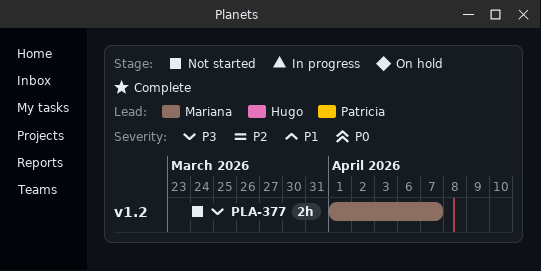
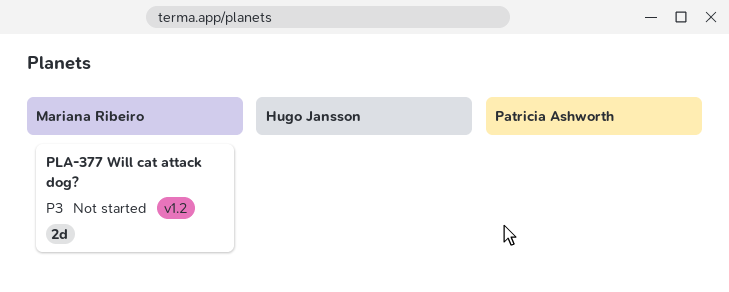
PLA-377, estimate: 2h -> 2d

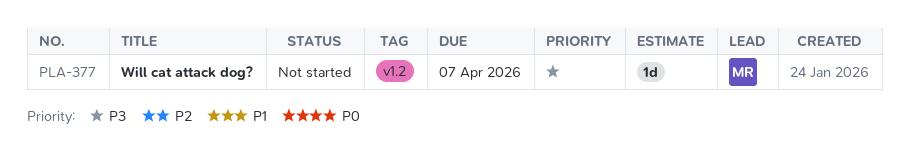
PLA-377, estimate: 2d -> 1d

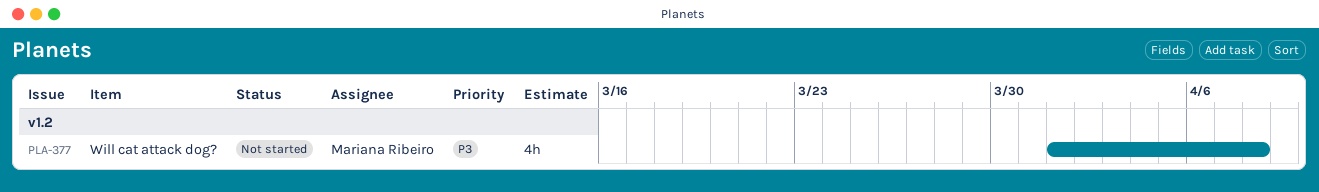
PLA-377, estimate: 1d -> 4h
PLA-377, due: Apr 7 -> Apr 8

